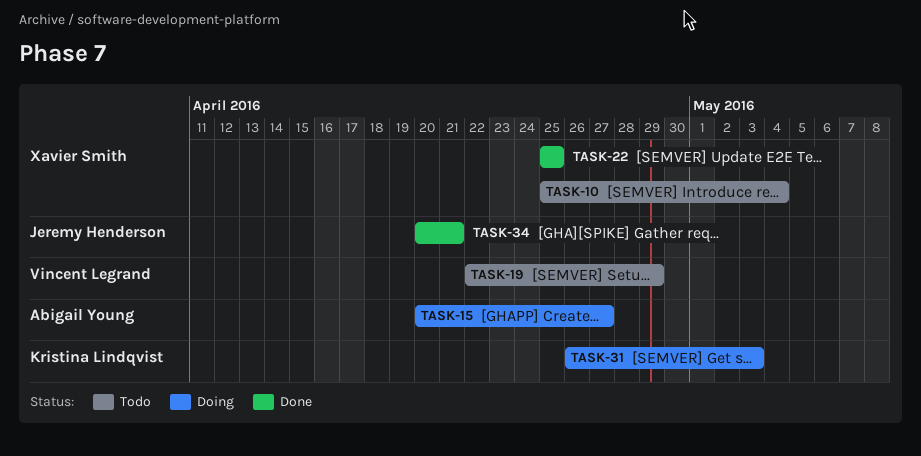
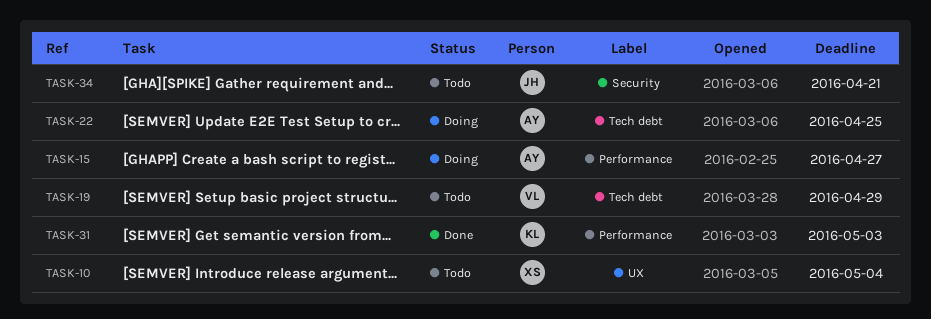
TASK-22, status: Done -> Doing
TASK-22, owner: Xavier Smith -> Abigail Young
TASK-31, status: Doing -> Done
TASK-34, status: Done -> Todo

